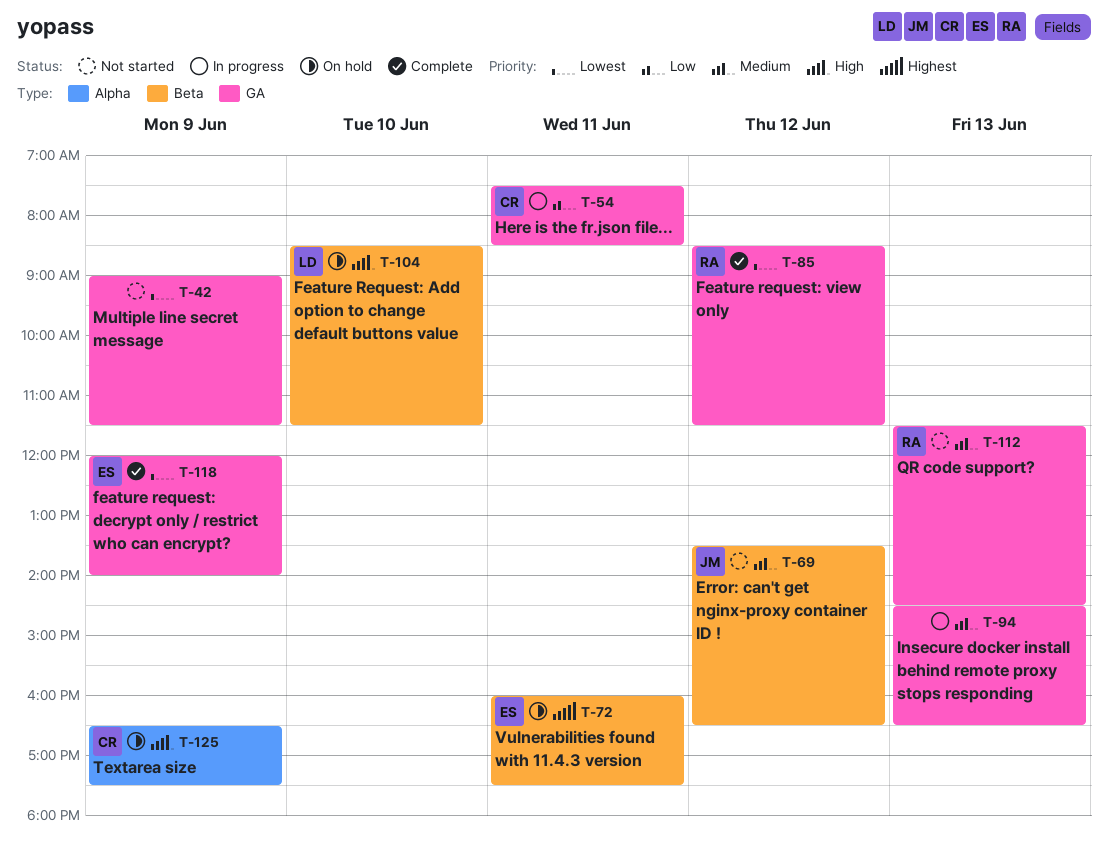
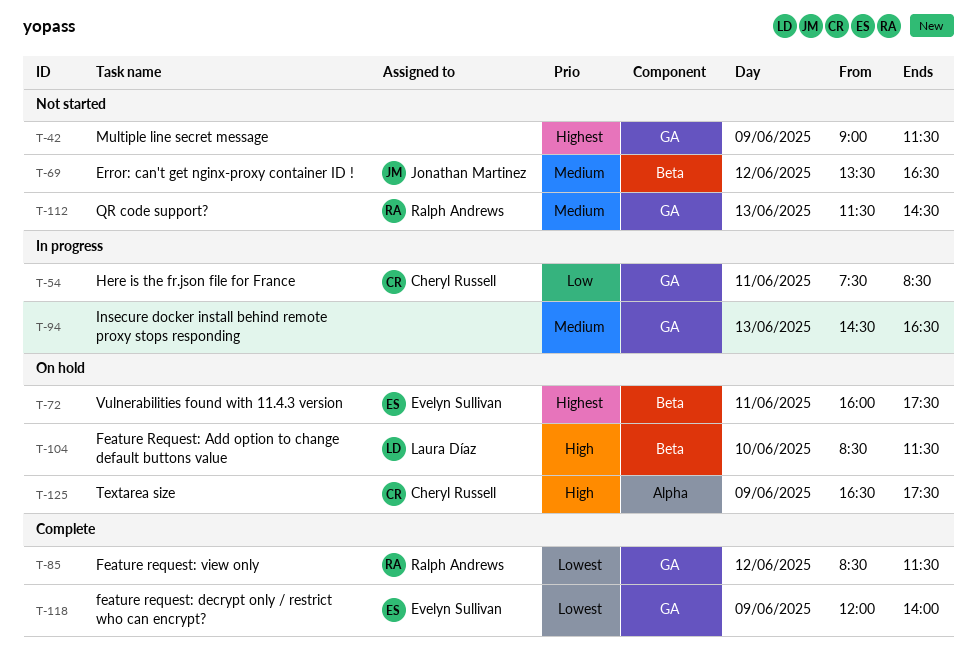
T-42, priority: Lowest -> Highest

